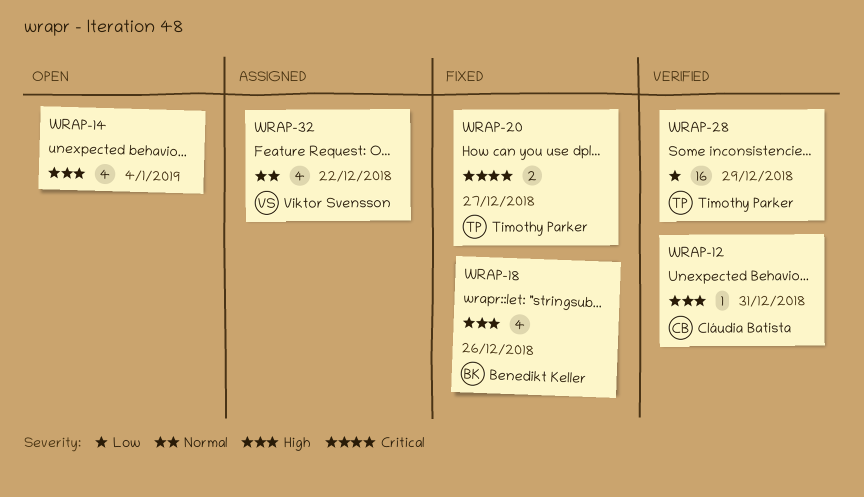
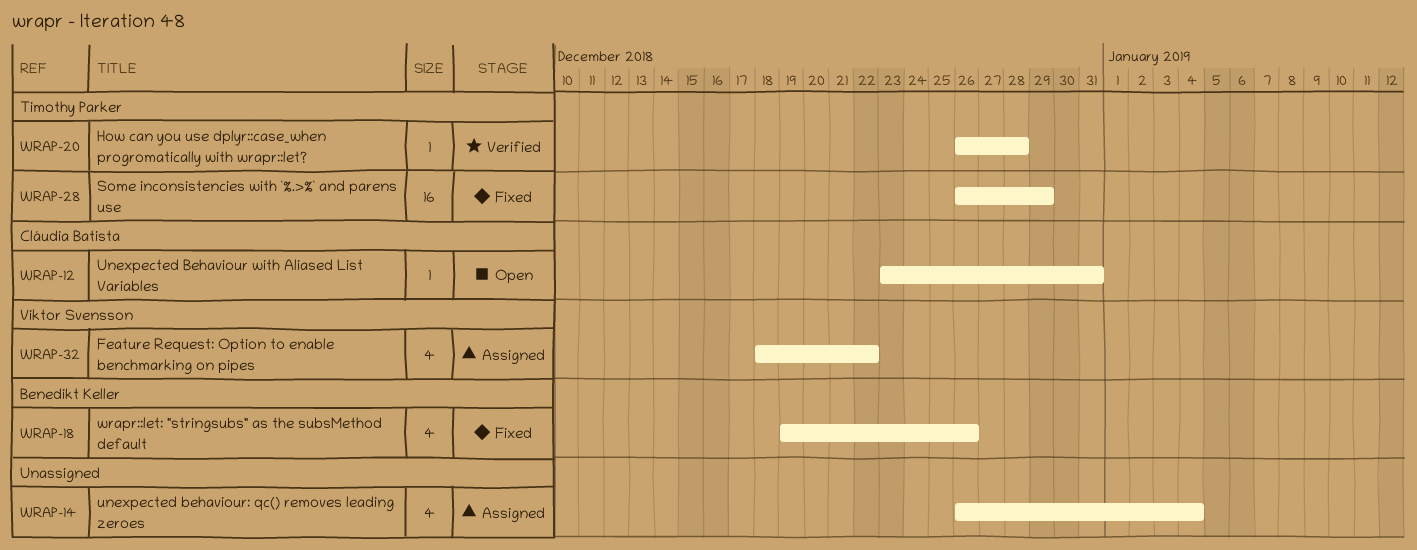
WRAP-12, status: Verified -> Open
WRAP-14, status: Open -> Assigned
WRAP-20, status: Fixed -> Verified
WRAP-20, estimate: 2 -> 1
WRAP-20, due: Dec 27 -> Dec 28
WRAP-28, status: Verified -> Fixed

